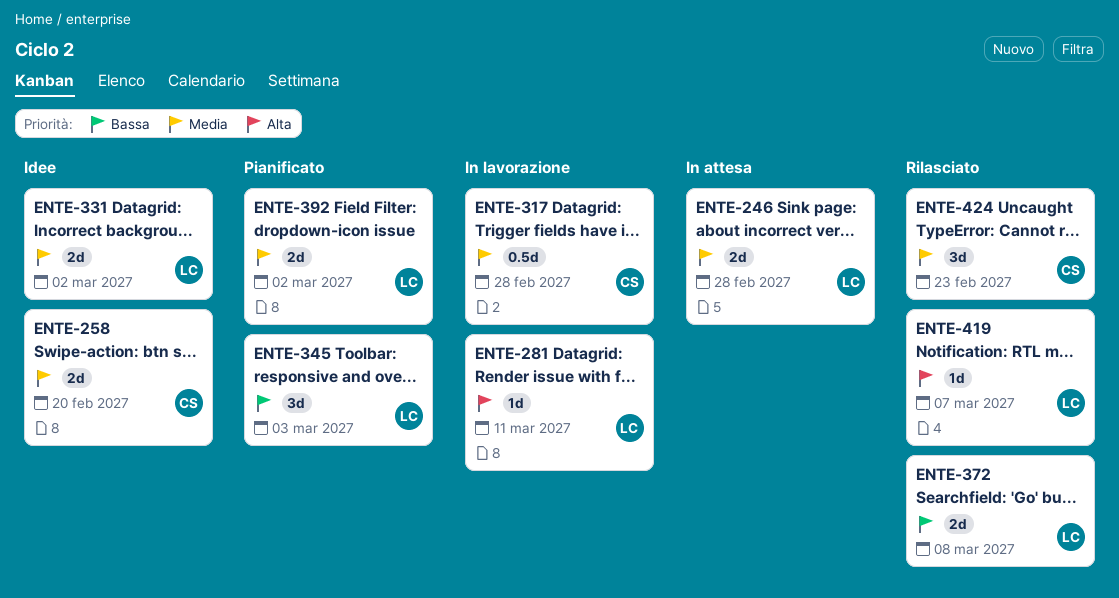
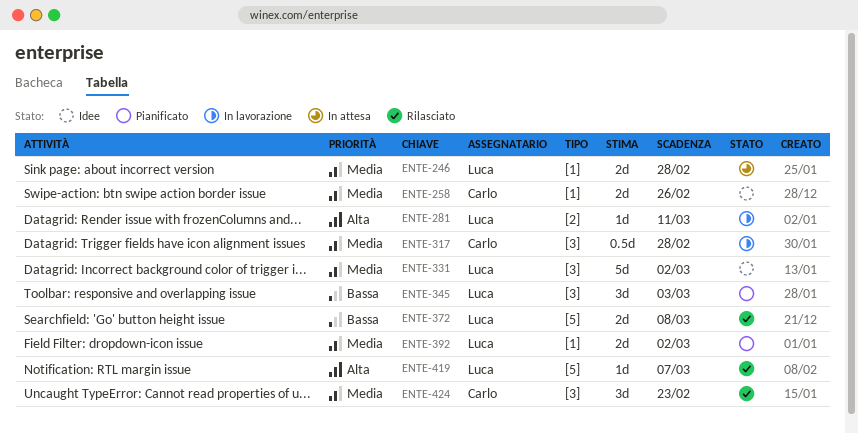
ENTE-258, due: Feb 20 -> Feb 26
ENTE-331, estimate: 2d -> 5d

